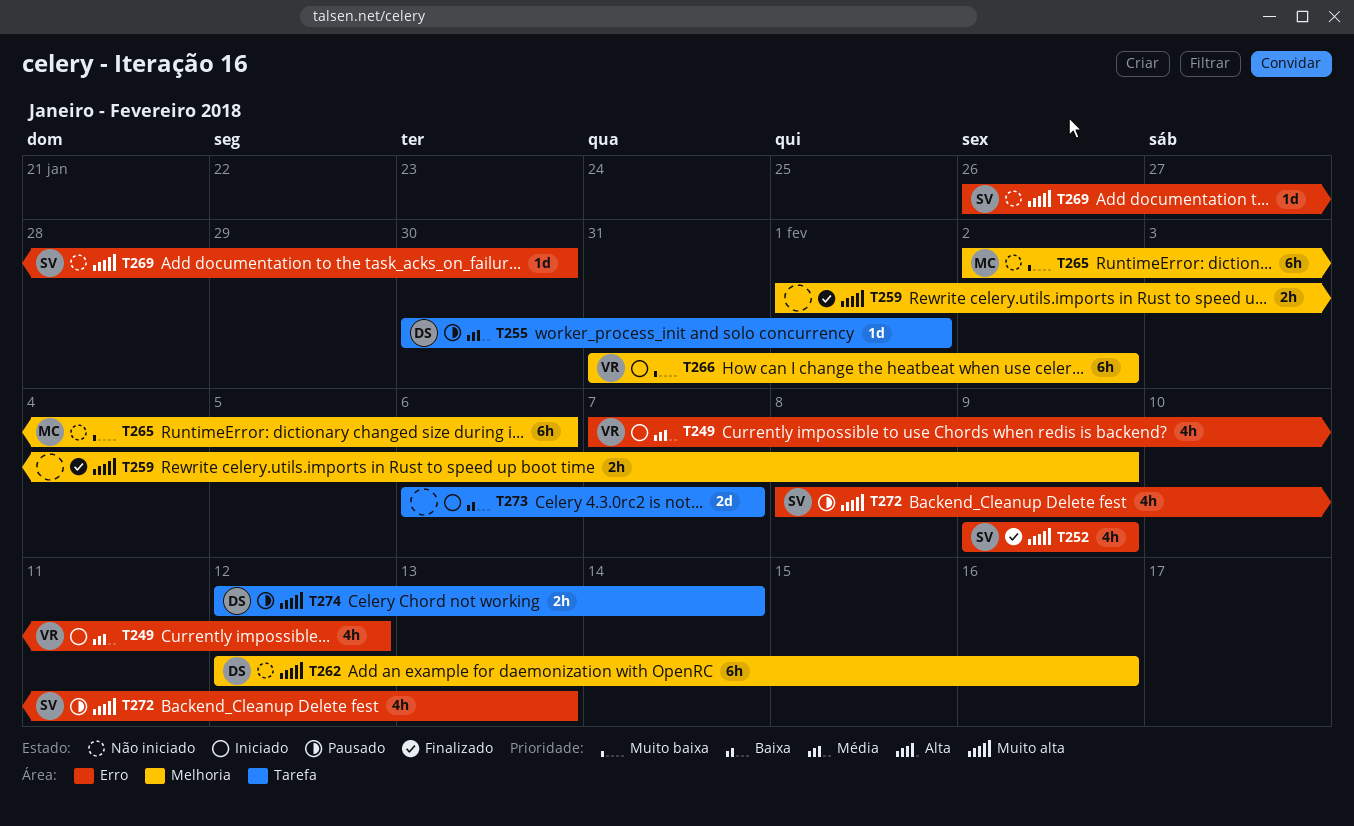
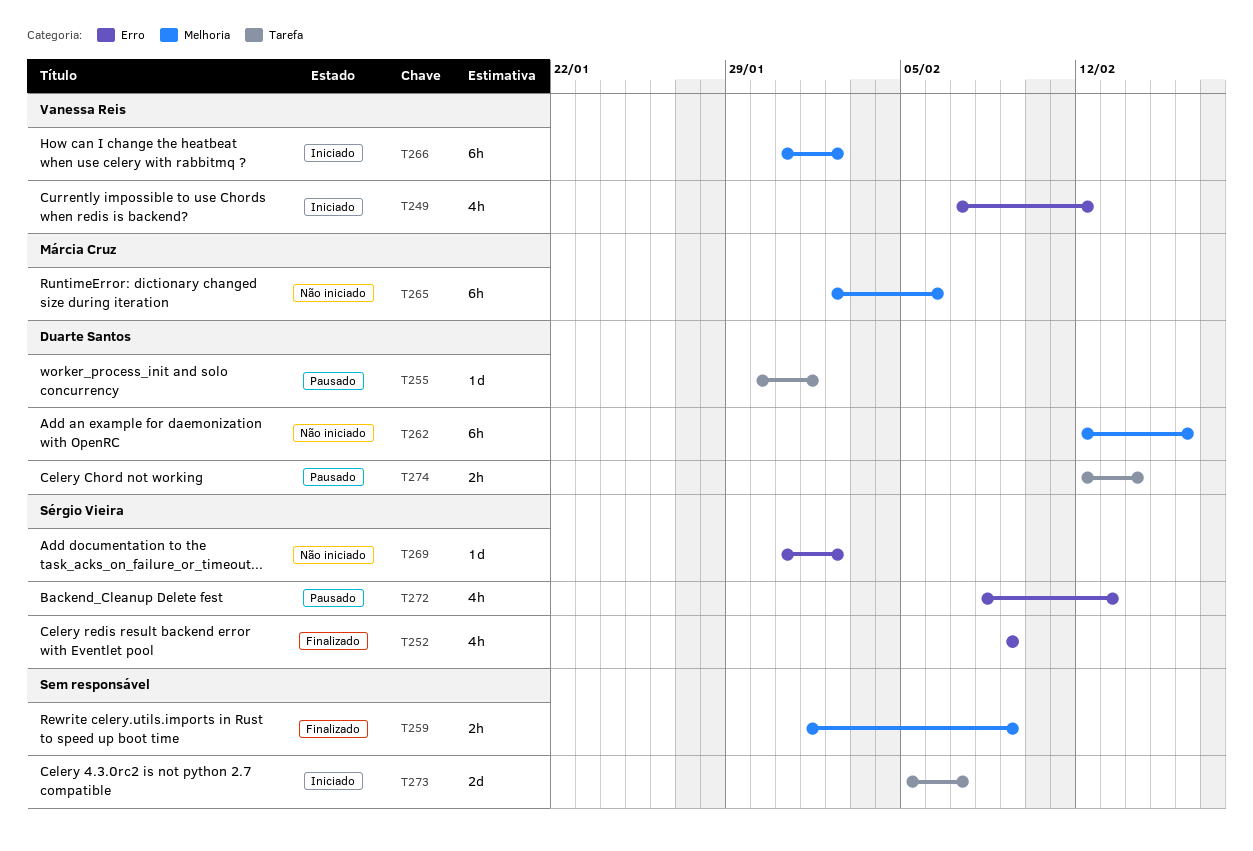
T269, start: Jan 26 -> Jan 31
T269, due: Jan 30 -> Feb 2
T273, start: Feb 6 -> Feb 5

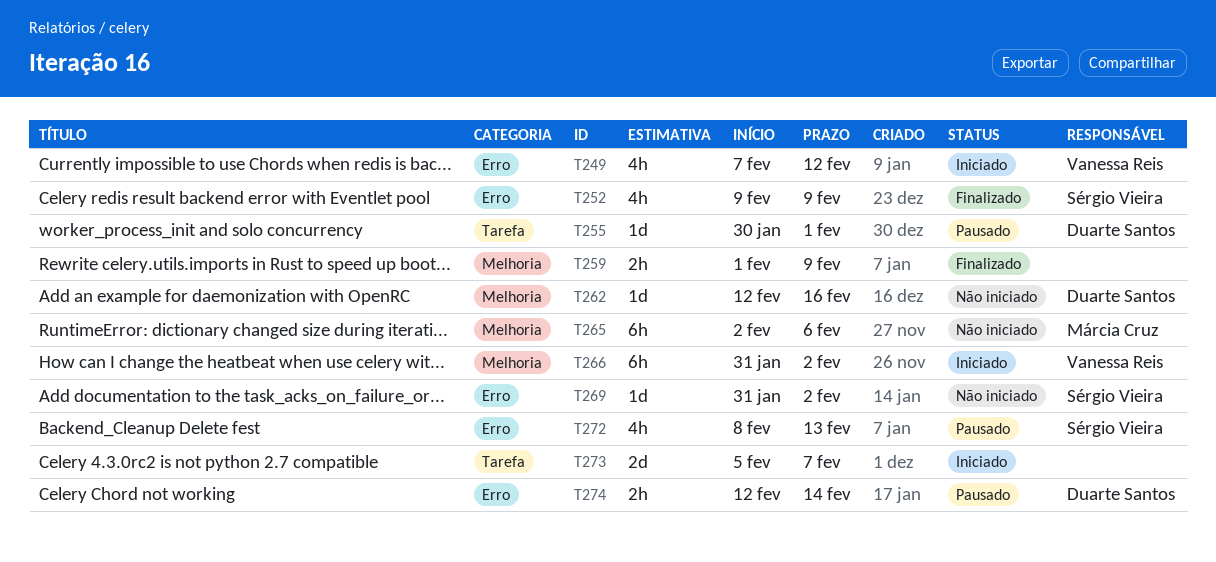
T262, estimate: 6h -> 1d
T274, label: Tarefa -> Erro

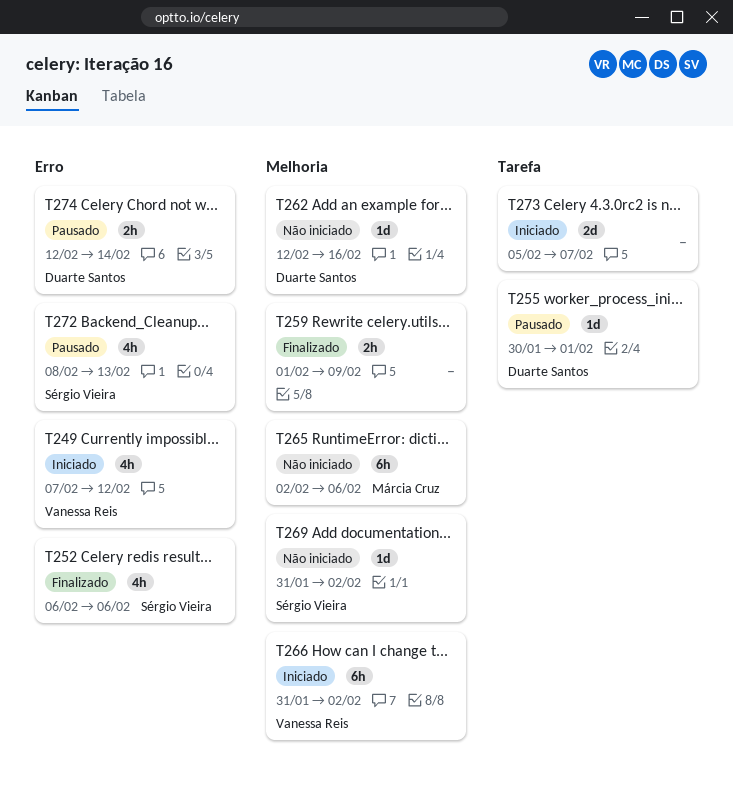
T252, start: Feb 9 -> Feb 6
T252, due: Feb 9 -> Feb 6
T269, label: Erro -> Melhoria

